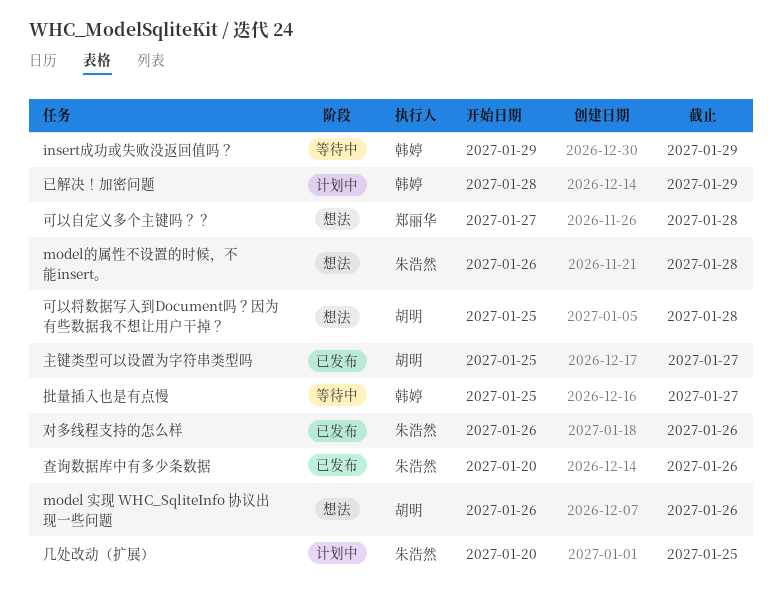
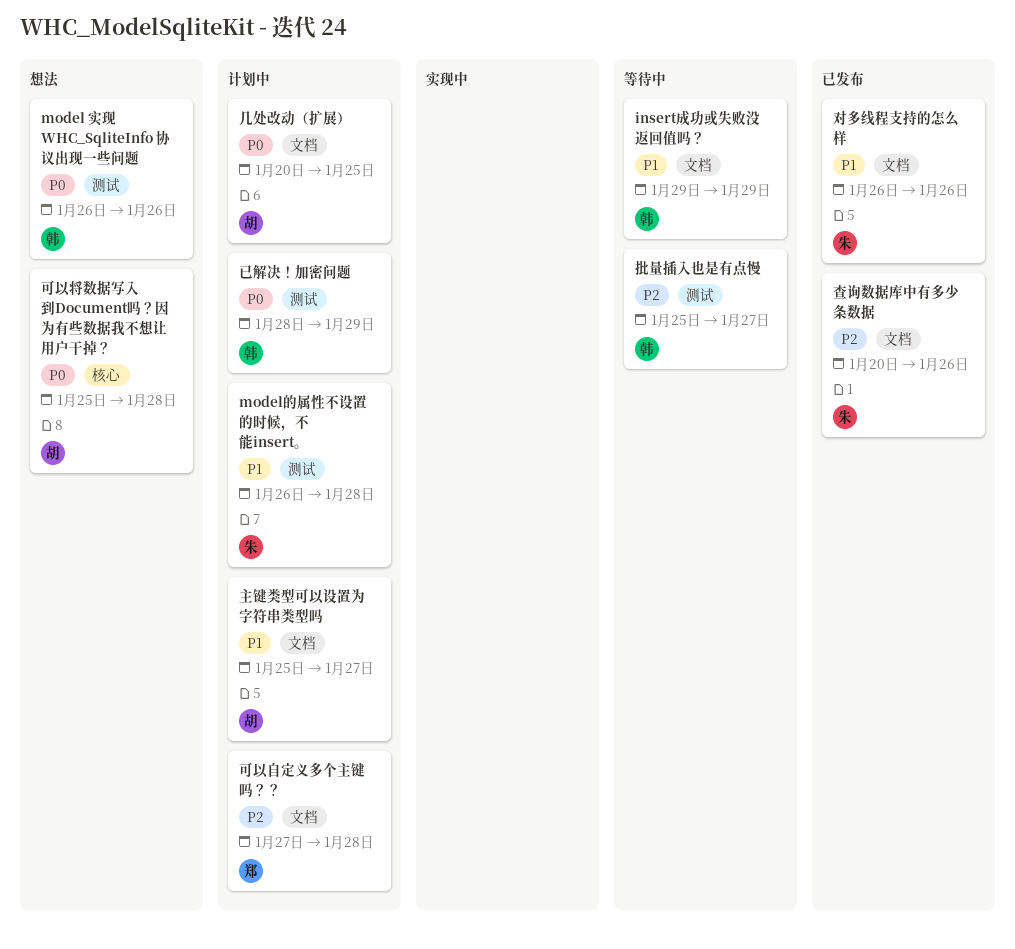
model 实现 WHC_SqliteInfo 协议出现一些问题, owner: 胡明 -> 韩婷
model的属性不设置的时候，不能insert。, status: 想法 -> 计划中
主键类型可以设置为字符串类型吗, status: 已发布 -> 计划中
几处改动（扩展）, owner: 朱浩然 -> 胡明
可以自定义多个主键吗？？, status: 想法 -> 计划中

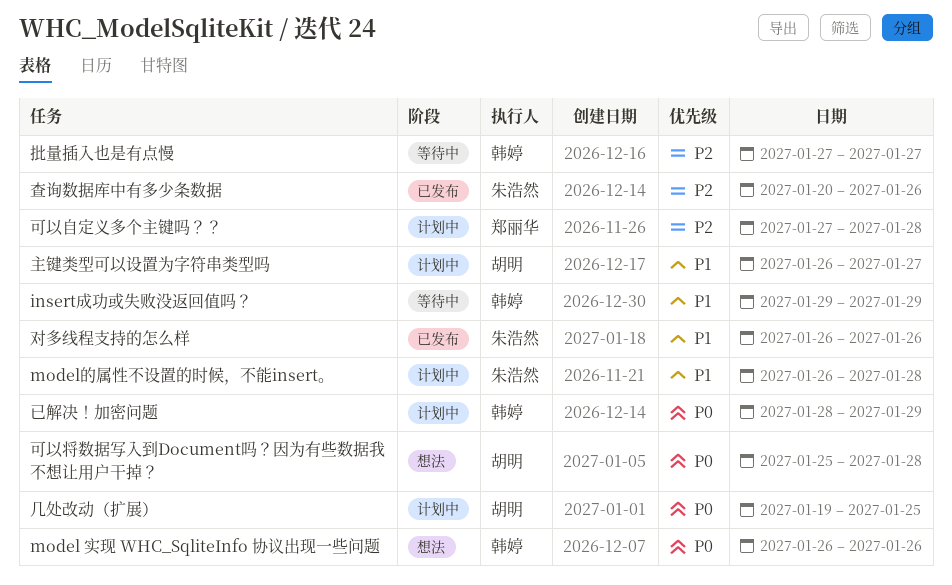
主键类型可以设置为字符串类型吗, start: Jan 25 -> Jan 26
几处改动（扩展）, start: Jan 20 -> Jan 19
批量插入也是有点慢, start: Jan 25 -> Jan 27

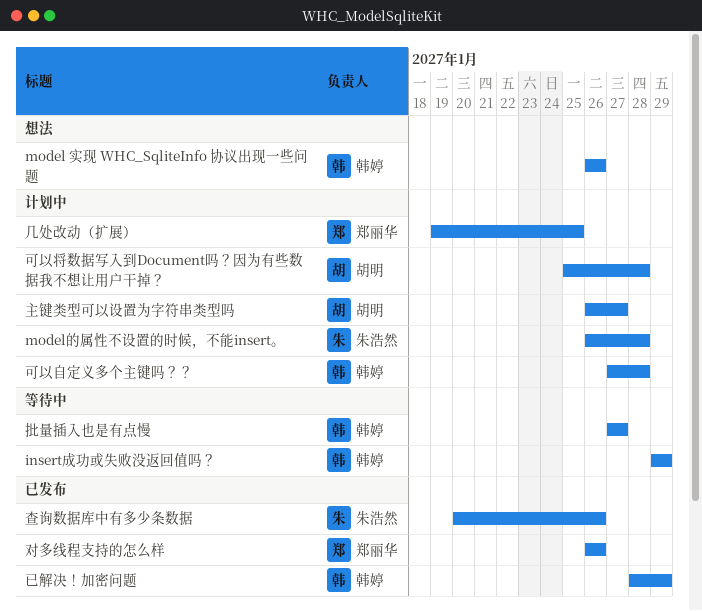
几处改动（扩展）, owner: 胡明 -> 郑丽华
可以将数据写入到Document吗？因为有些数据我不想让用户干掉？, status: 想法 -> 计划中
可以自定义多个主键吗？？, owner: 郑丽华 -> 韩婷
对多线程支持的怎么样, owner: 朱浩然 -> 郑丽华
已解决！加密问题, status: 计划中 -> 已发布

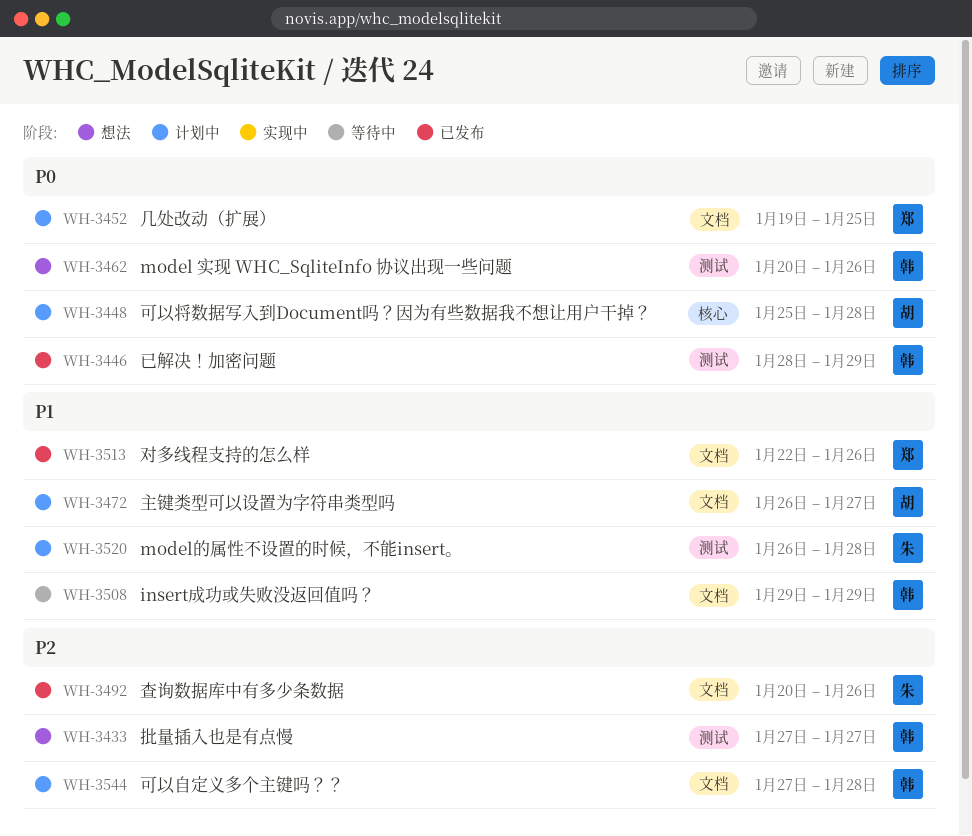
model 实现 WHC_SqliteInfo 协议出现一些问题, start: Jan 26 -> Jan 20
对多线程支持的怎么样, start: Jan 26 -> Jan 22
批量插入也是有点慢, status: 等待中 -> 想法

